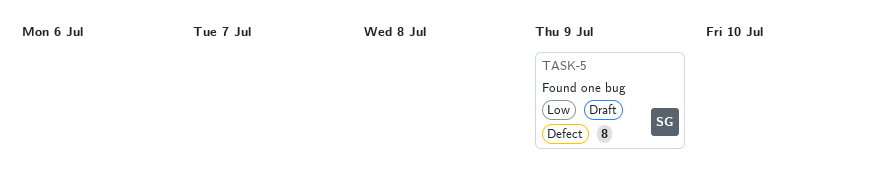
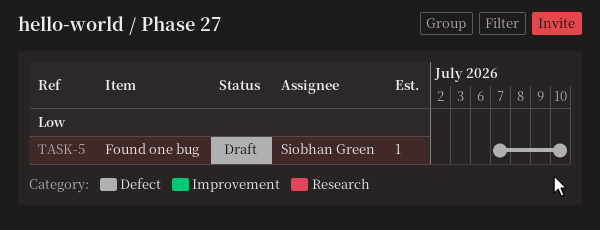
TASK-5, estimate: 8 -> 1
TASK-5, due: Jul 9 -> Jul 10

